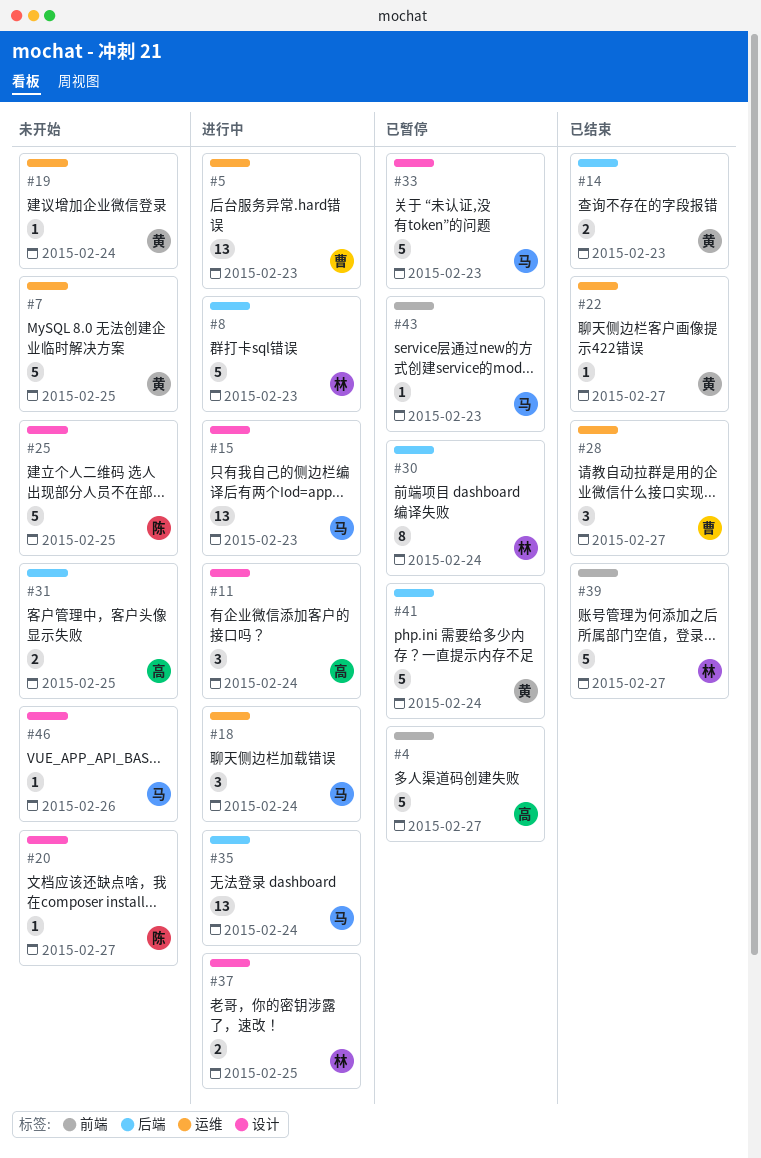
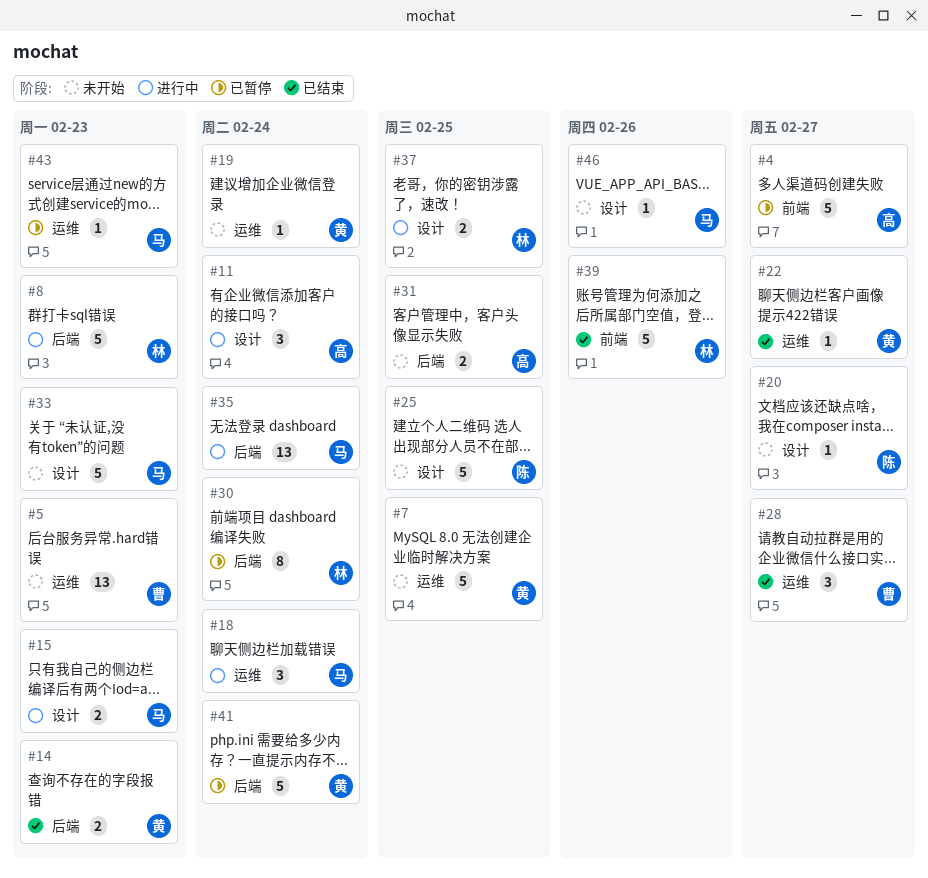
#5, status: 进行中 -> 未开始
#15, estimate: 13 -> 2
#33, status: 已暂停 -> 未开始
#39, due: Feb 27 -> Feb 26
#43, label: 前端 -> 运维

